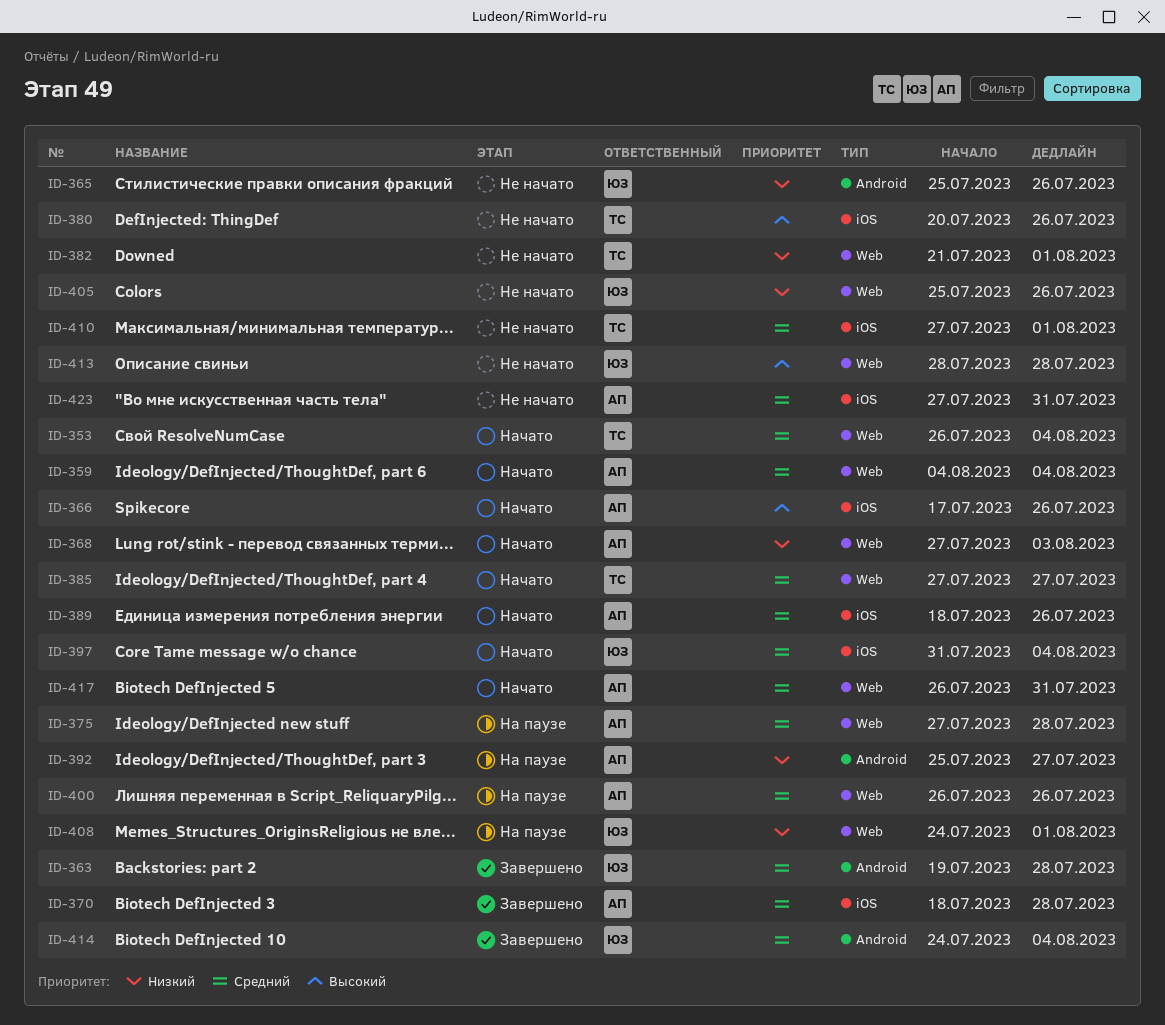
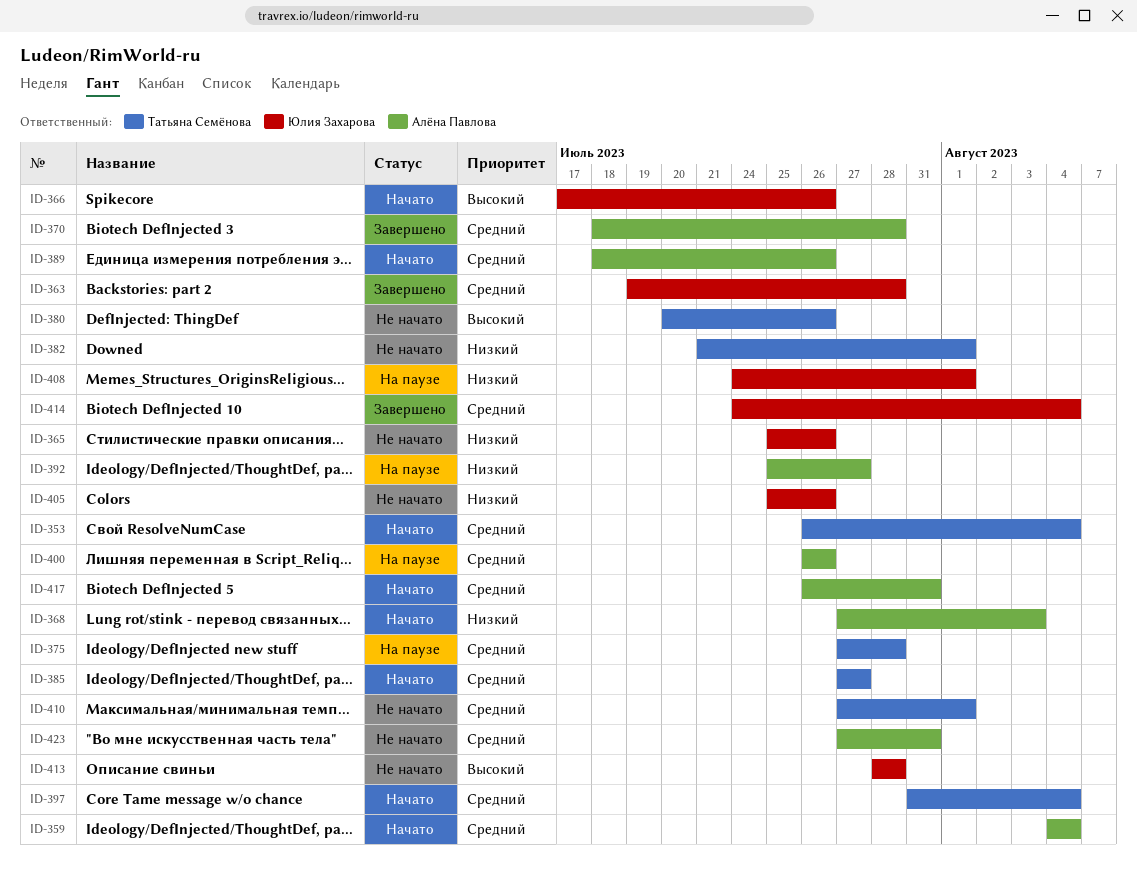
ID-366, owner: Алёна Павлова -> Юлия Захарова
ID-375, owner: Алёна Павлова -> Татьяна Семёнова
ID-397, owner: Юлия Захарова -> Татьяна Семёнова

